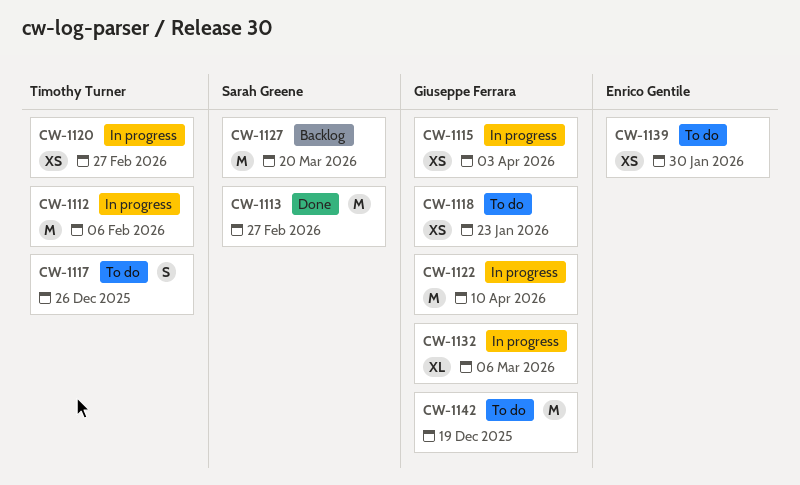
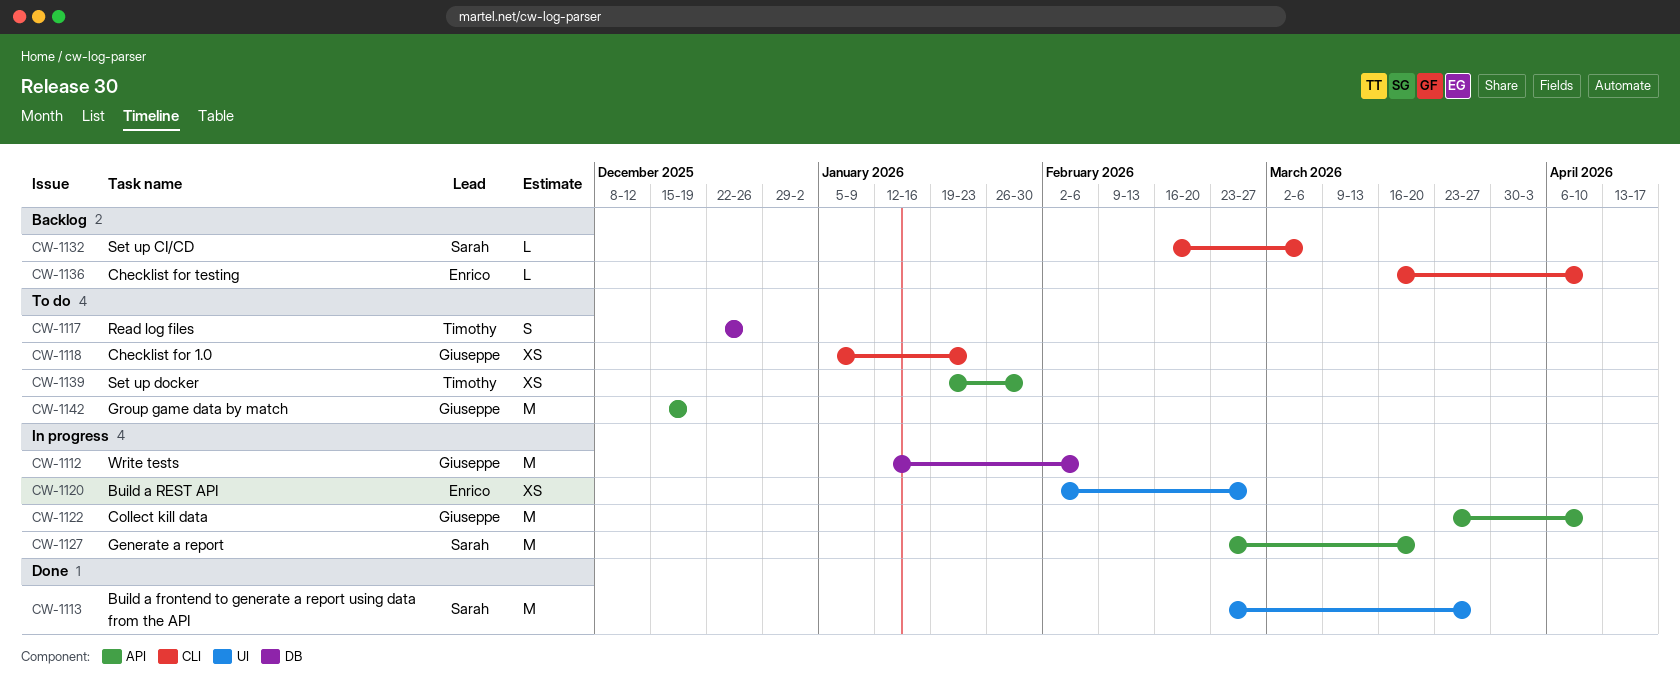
CW-1112, owner: Timothy Turner -> Giuseppe Ferrara
CW-1113, due: Feb 27 -> Mar 27
CW-1115: present -> none
CW-1120, owner: Timothy Turner -> Enrico Gentile
CW-1127, status: Backlog -> In progress
CW-1132, status: In progress -> Backlog
CW-1132, owner: Giuseppe Ferrara -> Sarah Greene
CW-1132, estimate: XL -> L
CW-1136: none -> present
CW-1139, owner: Enrico Gentile -> Timothy Turner

